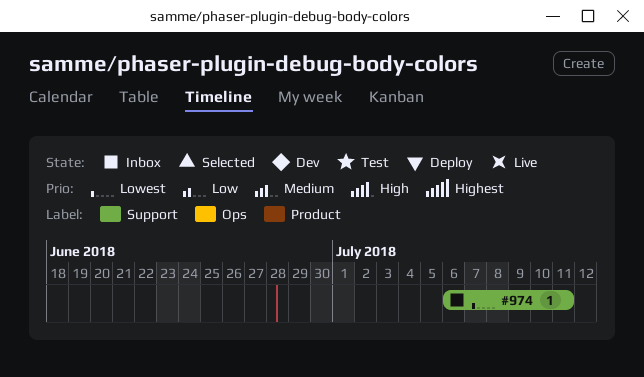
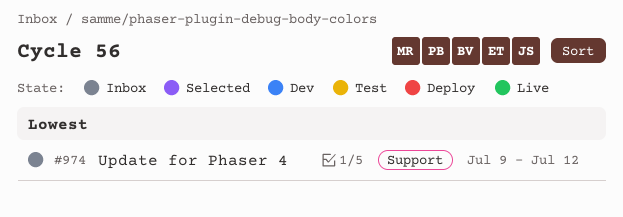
#974, start: Jul 6 -> Jul 9
#974, due: Jul 11 -> Jul 12

